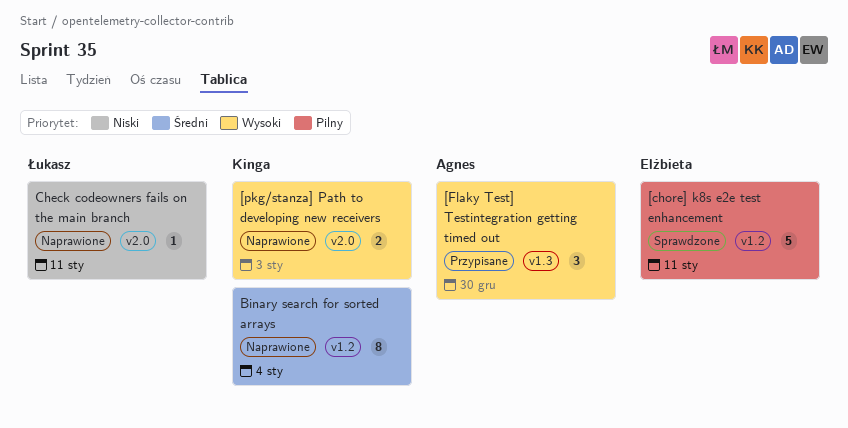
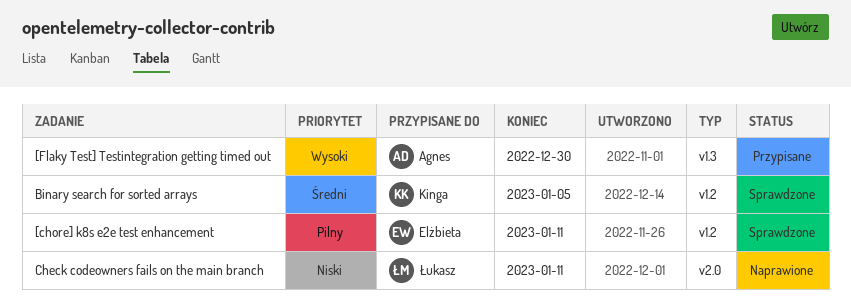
[pkg/stanza] Path to developing new receivers: present -> none
Binary search for sorted arrays, status: Naprawione -> Sprawdzone
Binary search for sorted arrays, due: Jan 4 -> Jan 5

